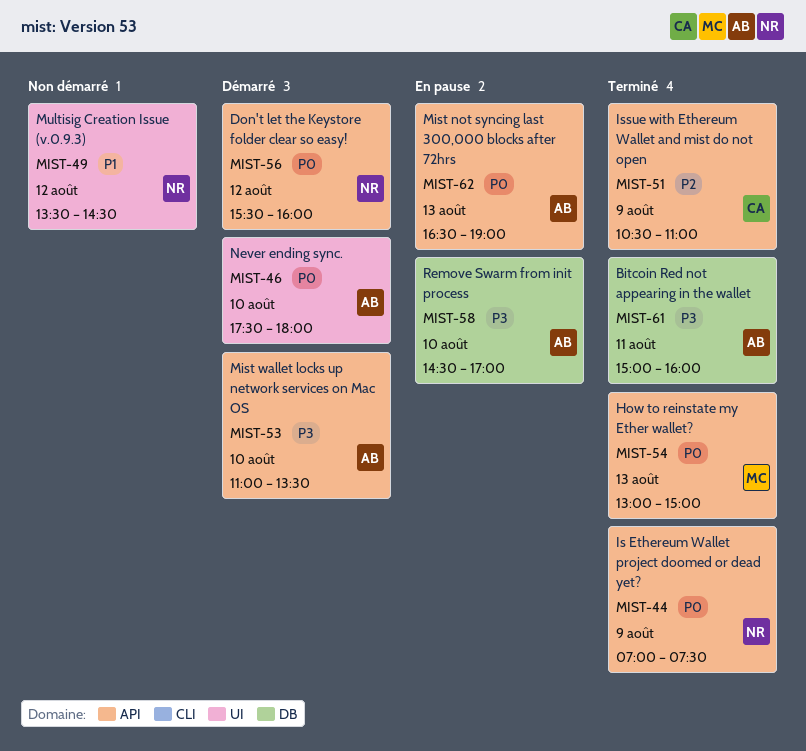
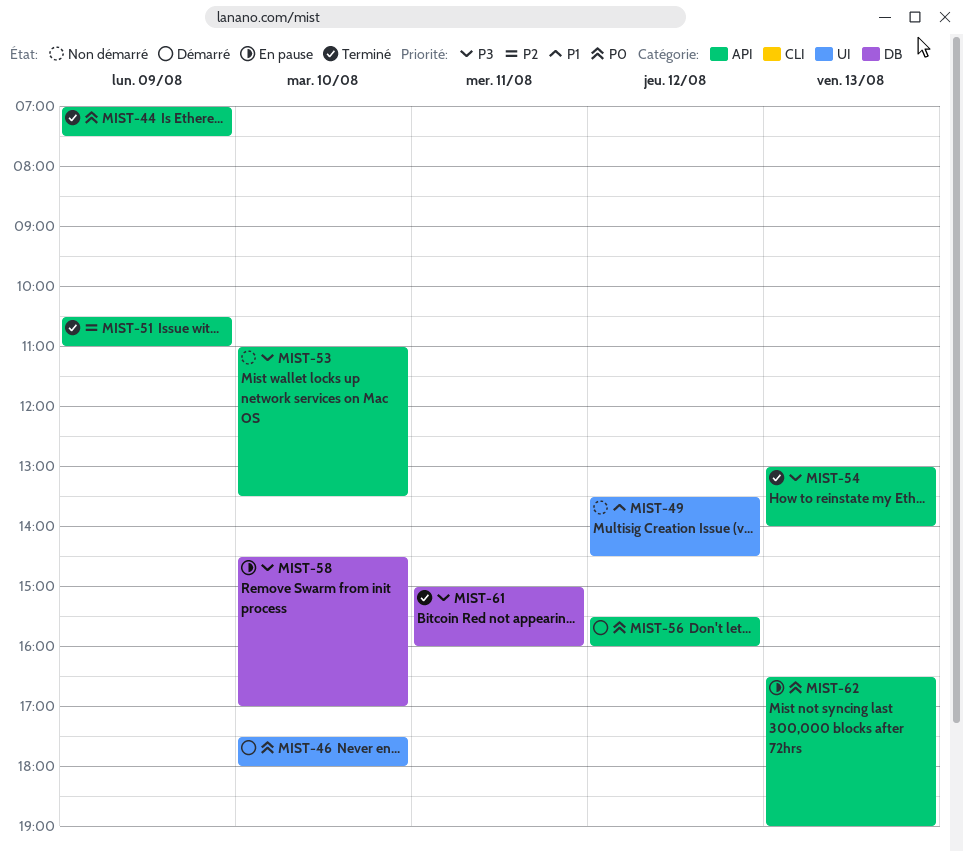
MIST-53, status: Démarré -> Non démarré
MIST-54, priority: P0 -> P3
MIST-54, ends: 15:00 -> 14:00

